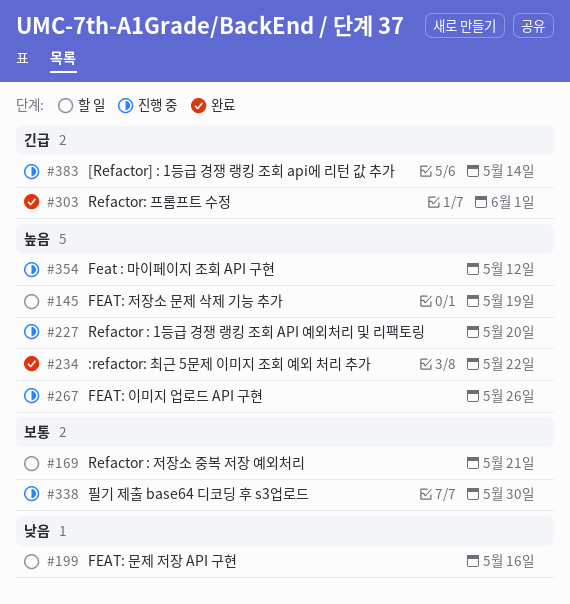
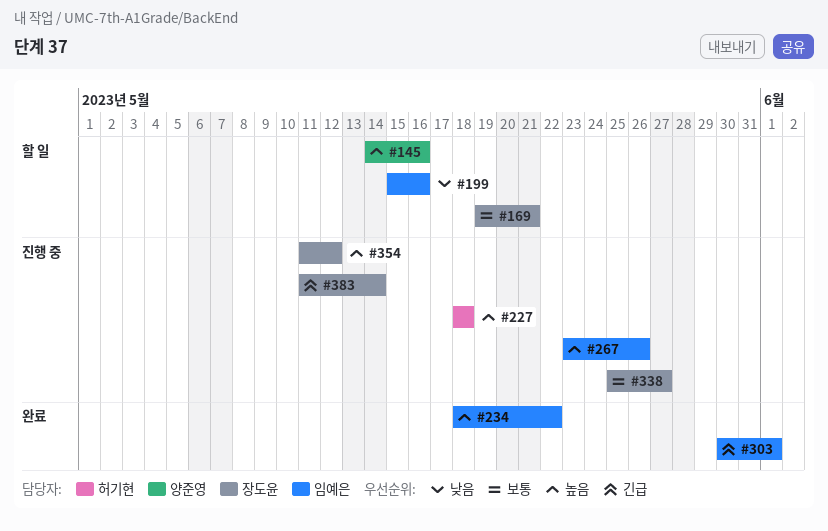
#145, due: May 19 -> May 16
#227, due: May 20 -> May 18
#338, due: May 30 -> May 27

